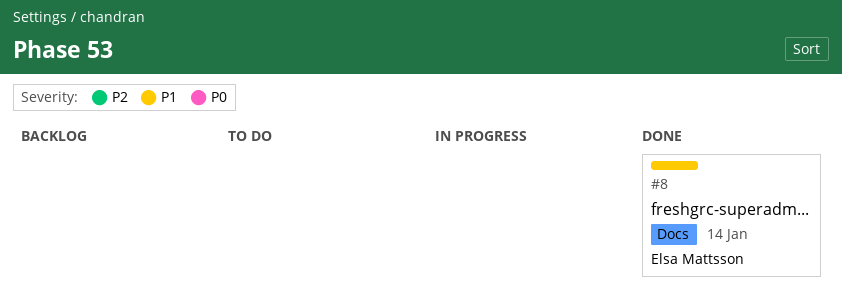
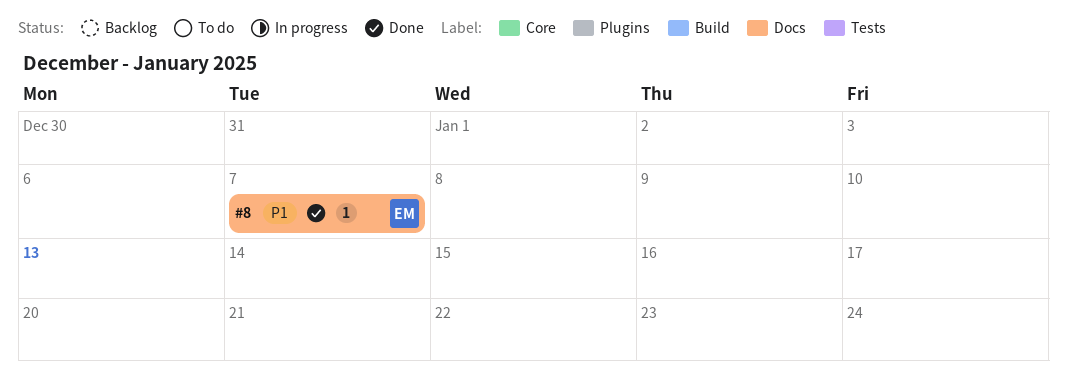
#8, due: Jan 14 -> Jan 7

